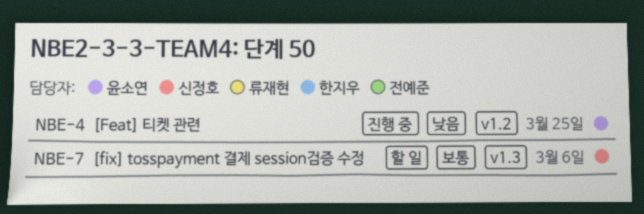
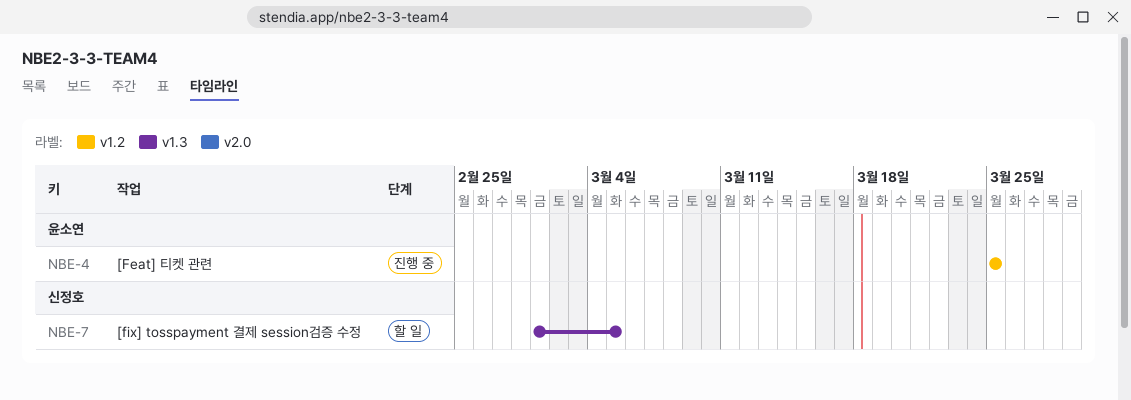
NBE-7, due: Mar 6 -> Mar 5

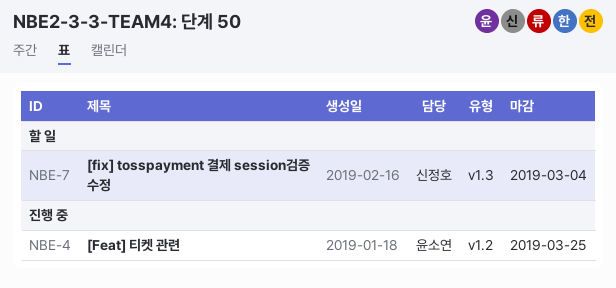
NBE-7, due: Mar 5 -> Mar 4

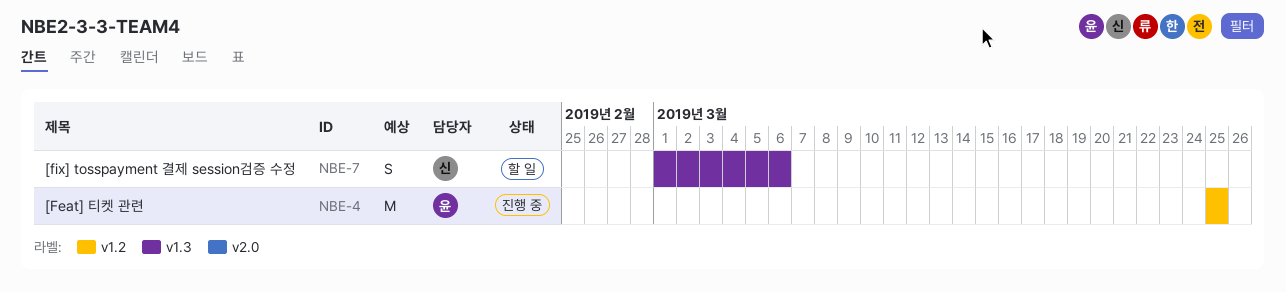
NBE-7, due: Mar 4 -> Mar 6

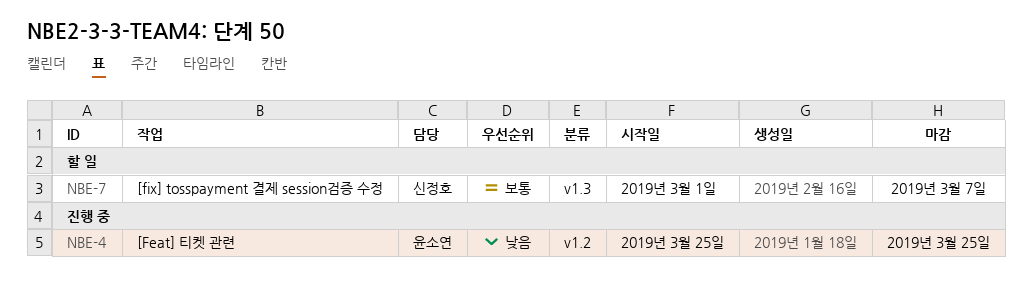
NBE-7, due: Mar 6 -> Mar 7

